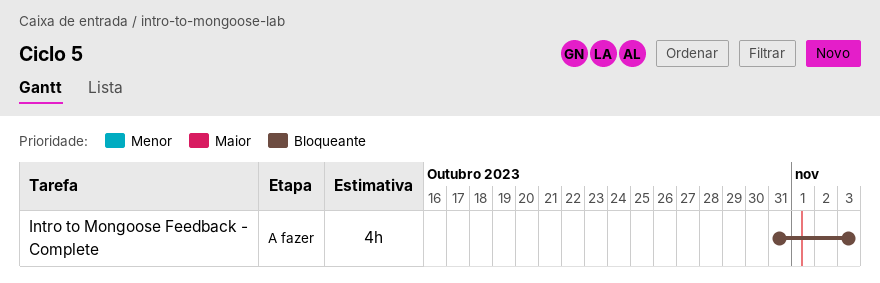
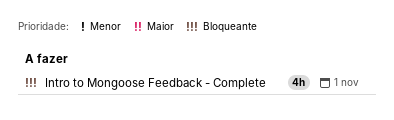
Intro to Mongoose Feedback - Complete, due: Nov 3 -> Nov 1

